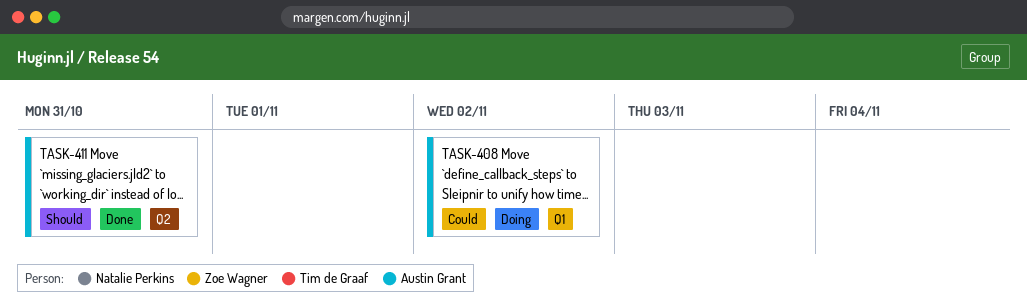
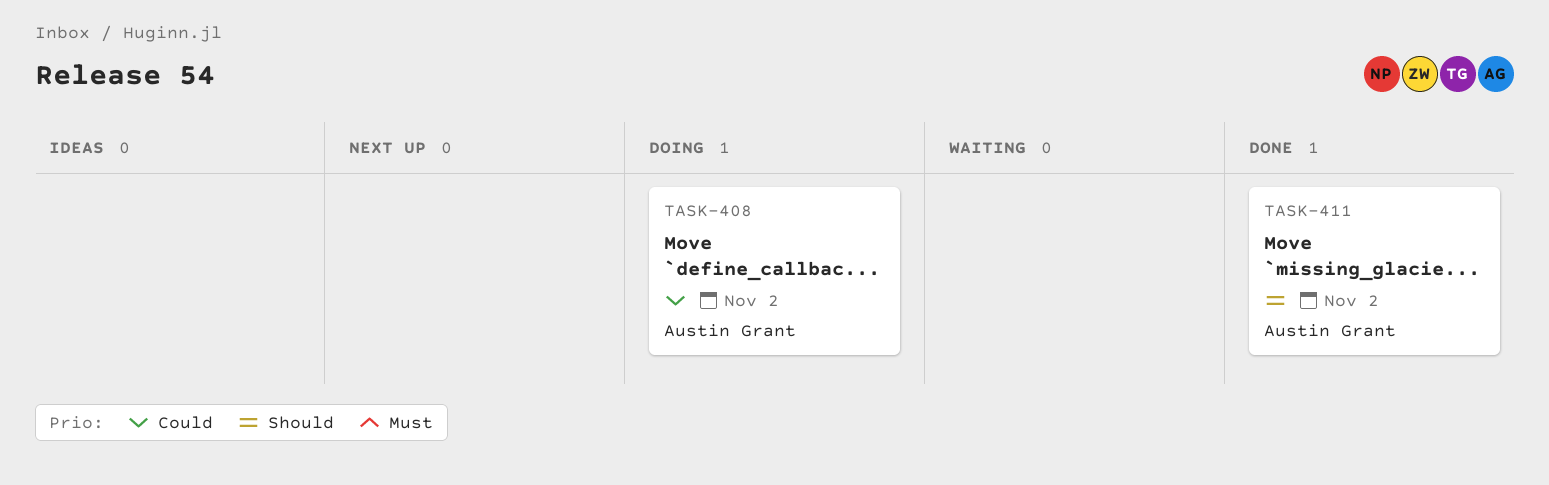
TASK-411, due: Oct 31 -> Nov 2

